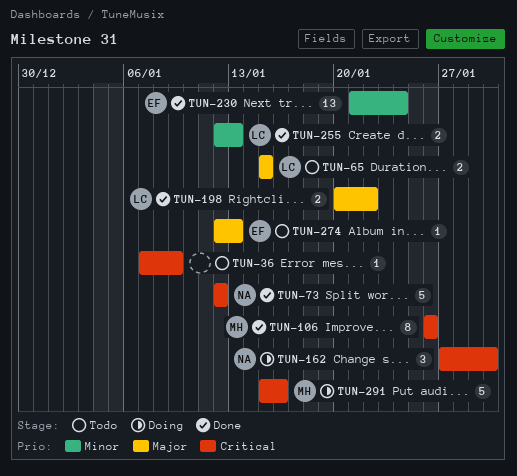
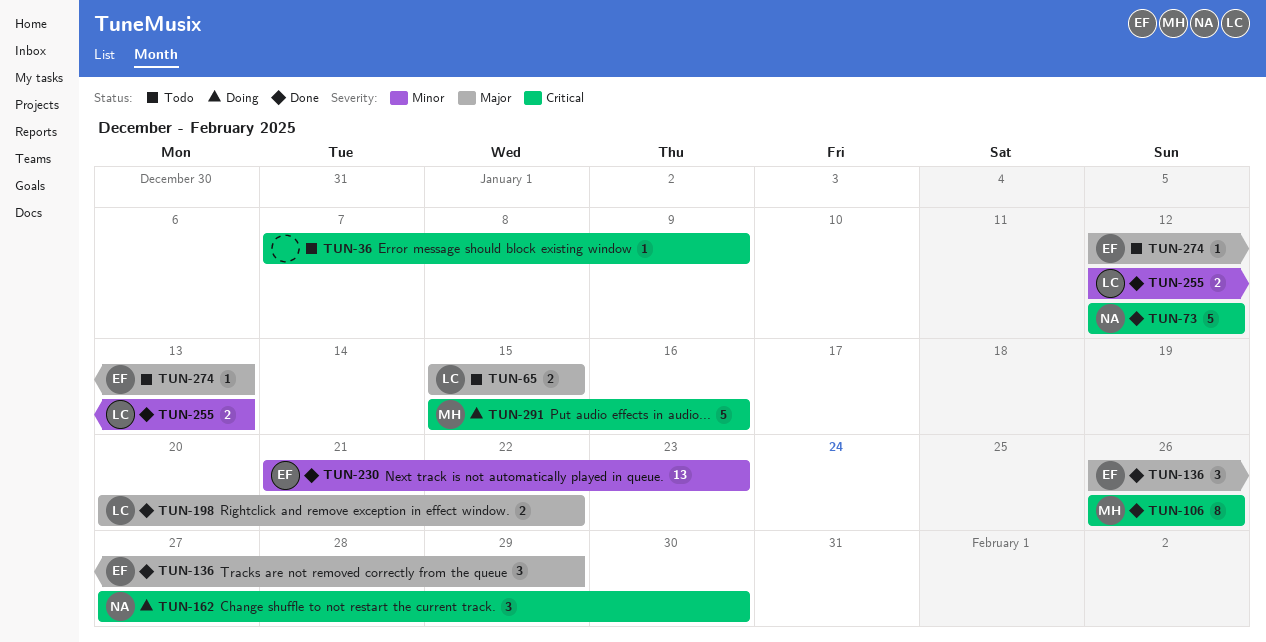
TUN-136: none -> present
TUN-230, due: Jan 24 -> Jan 23

